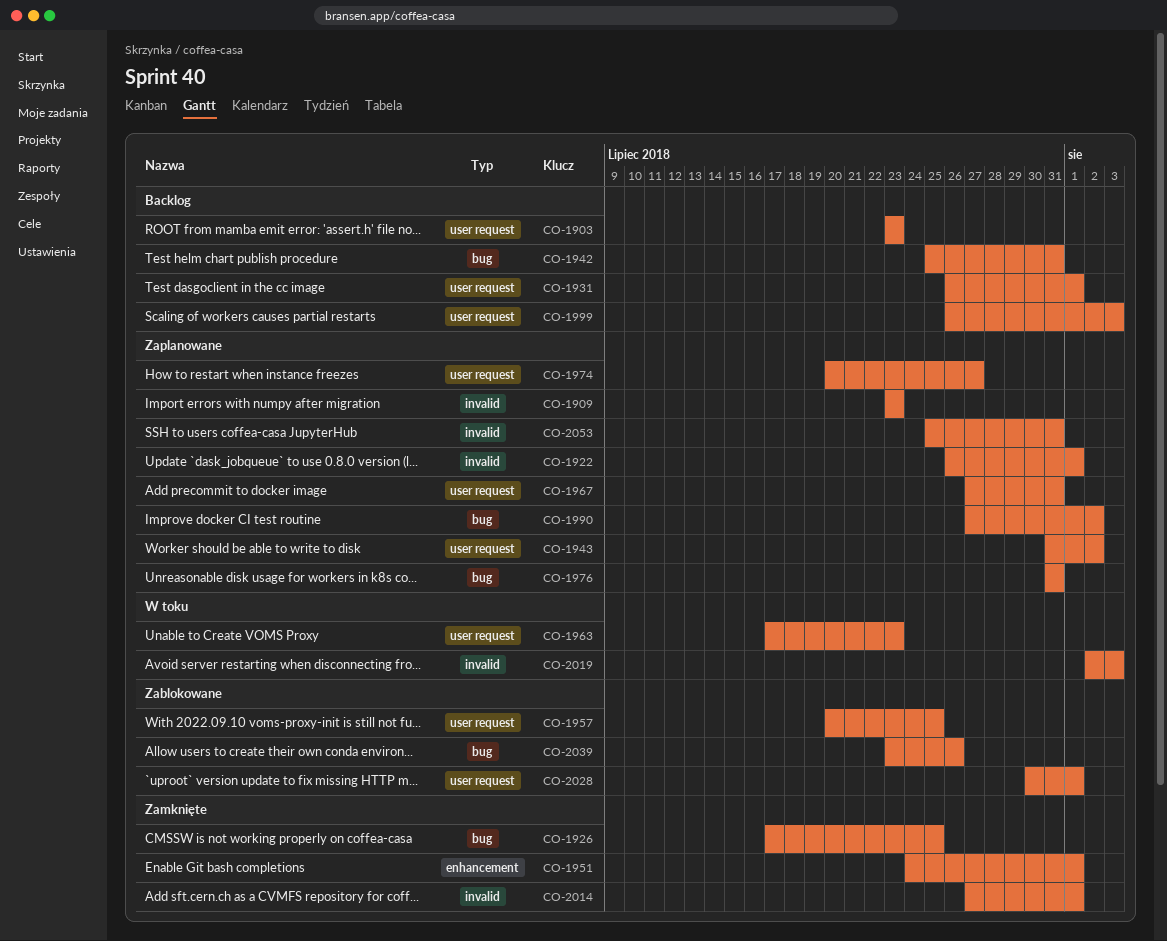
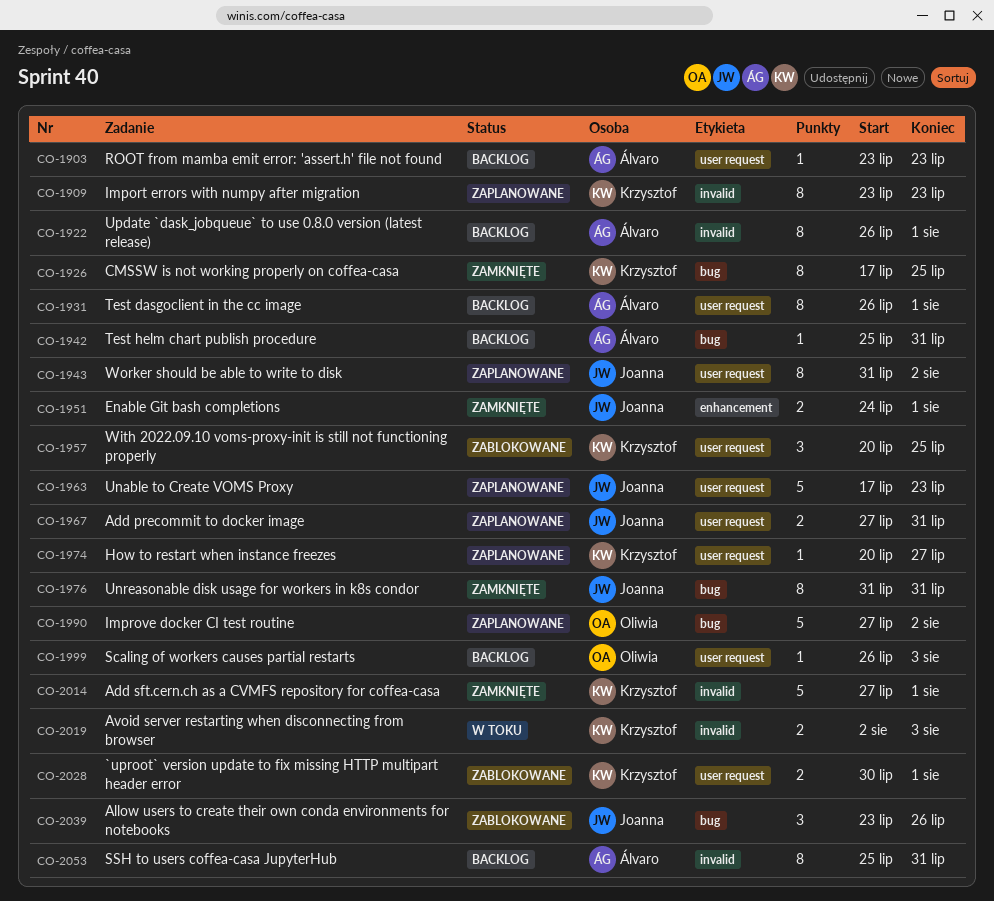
CO-1922, status: Zaplanowane -> Backlog
CO-1963, status: W toku -> Zaplanowane
CO-1976, status: Zaplanowane -> Zamknięte
CO-2053, status: Zaplanowane -> Backlog

